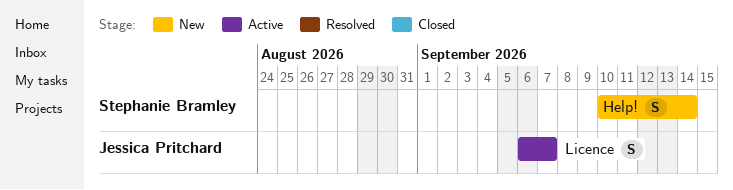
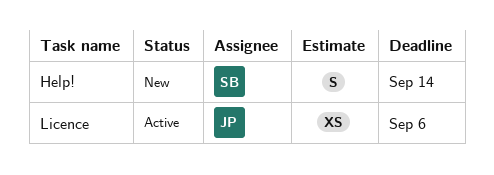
Licence, estimate: S -> XS
Licence, due: Sep 7 -> Sep 6

